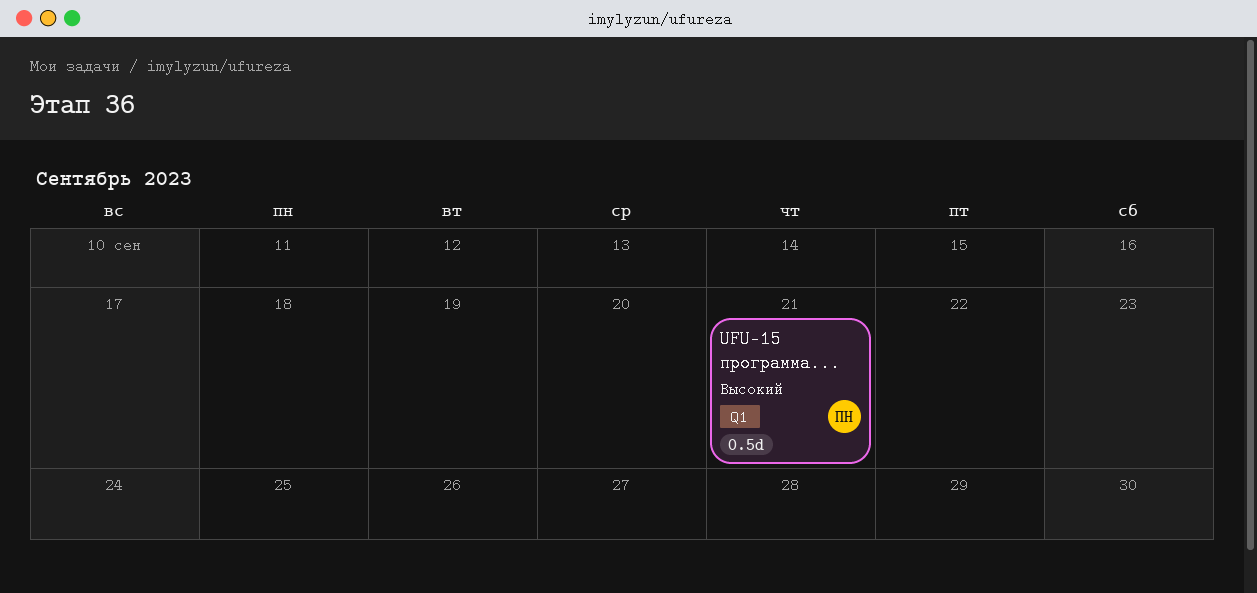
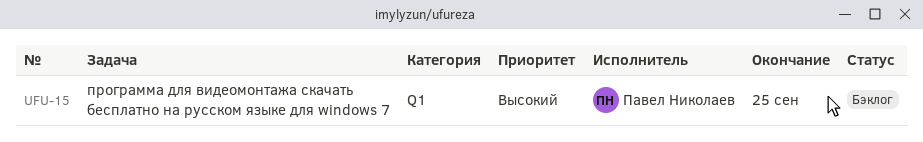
UFU-15, due: Sep 21 -> Sep 25

